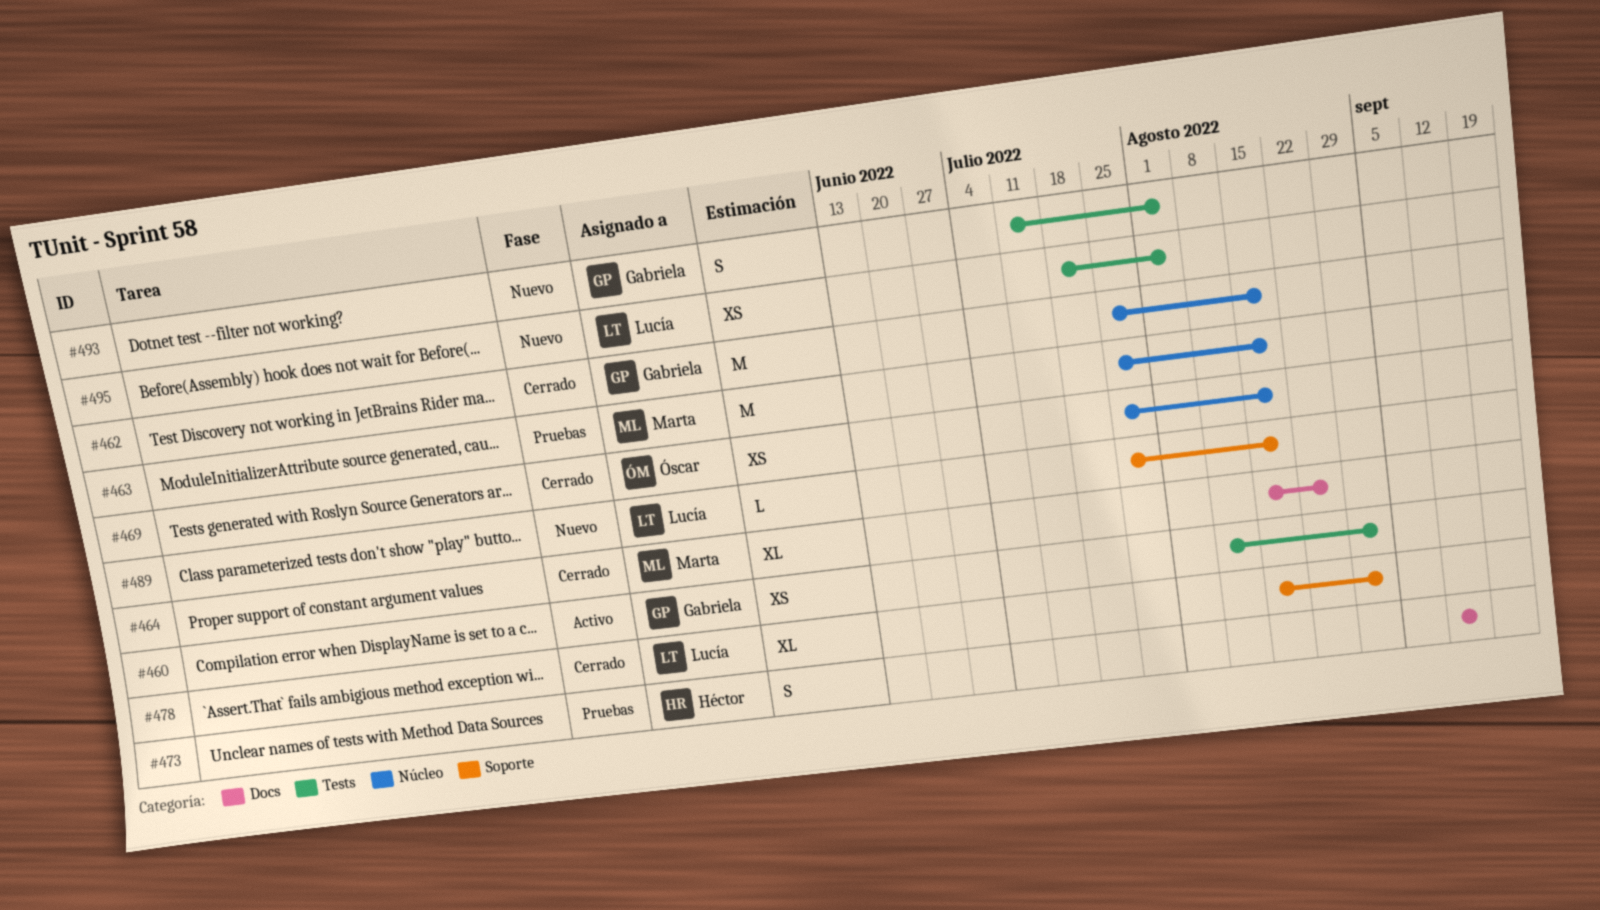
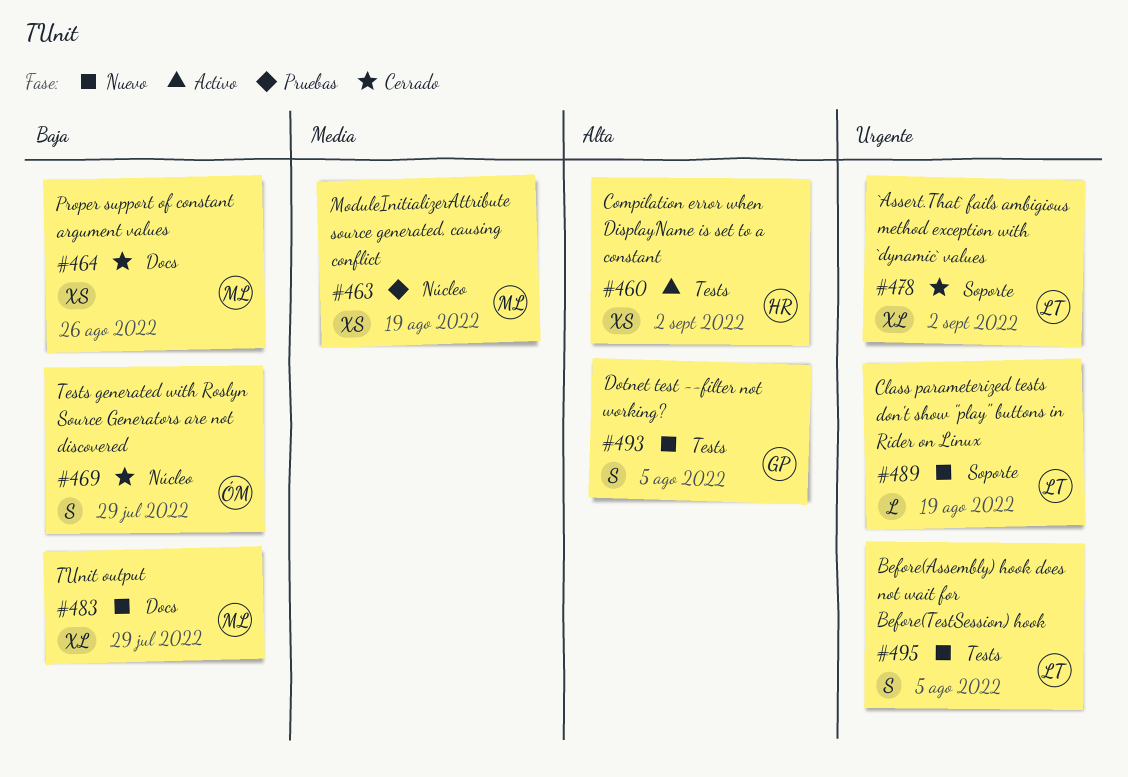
#460, owner: Gabriela -> Héctor
#462: present -> none
#463, estimate: M -> XS
#464, estimate: XL -> XS
#469, estimate: XS -> S
#469, due: Aug 19 -> Jul 29
#473: present -> none
#483: none -> present
#495, estimate: XS -> S

